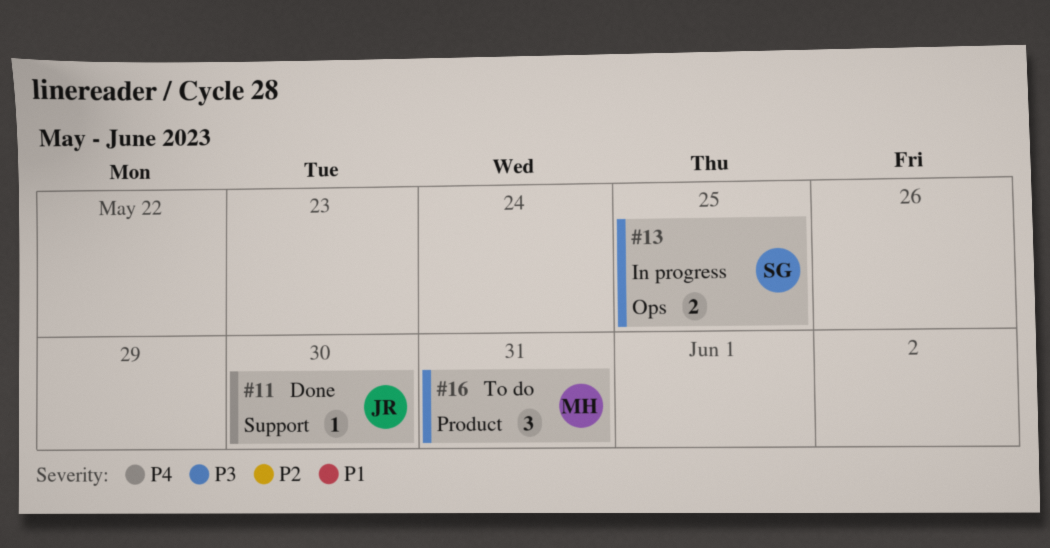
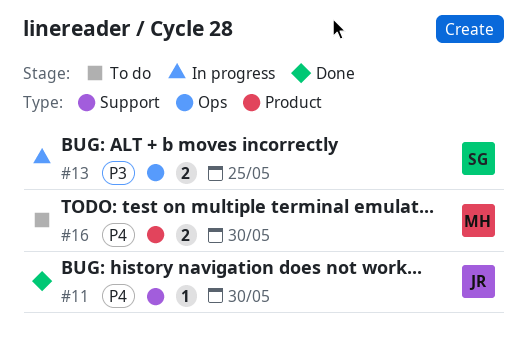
#16, priority: P3 -> P4
#16, estimate: 3 -> 2
#16, due: May 31 -> May 30

